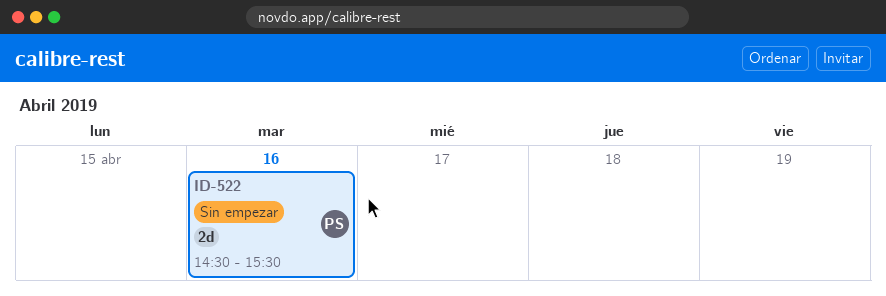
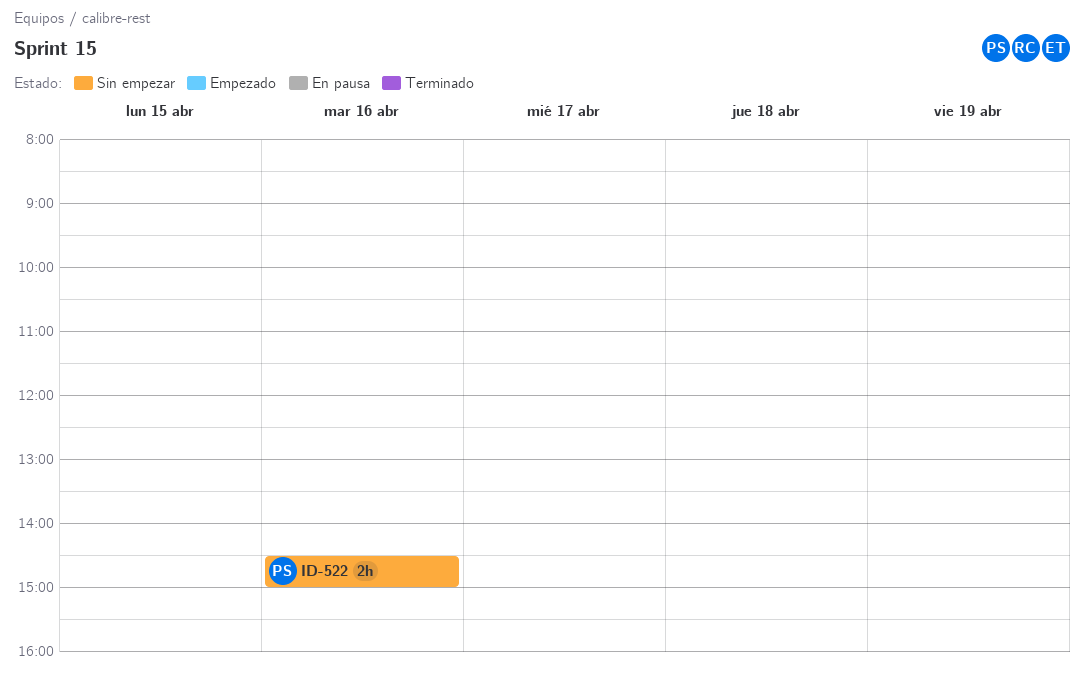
ID-522, estimate: 2d -> 2h
ID-522, ends: 15:30 -> 15:00

